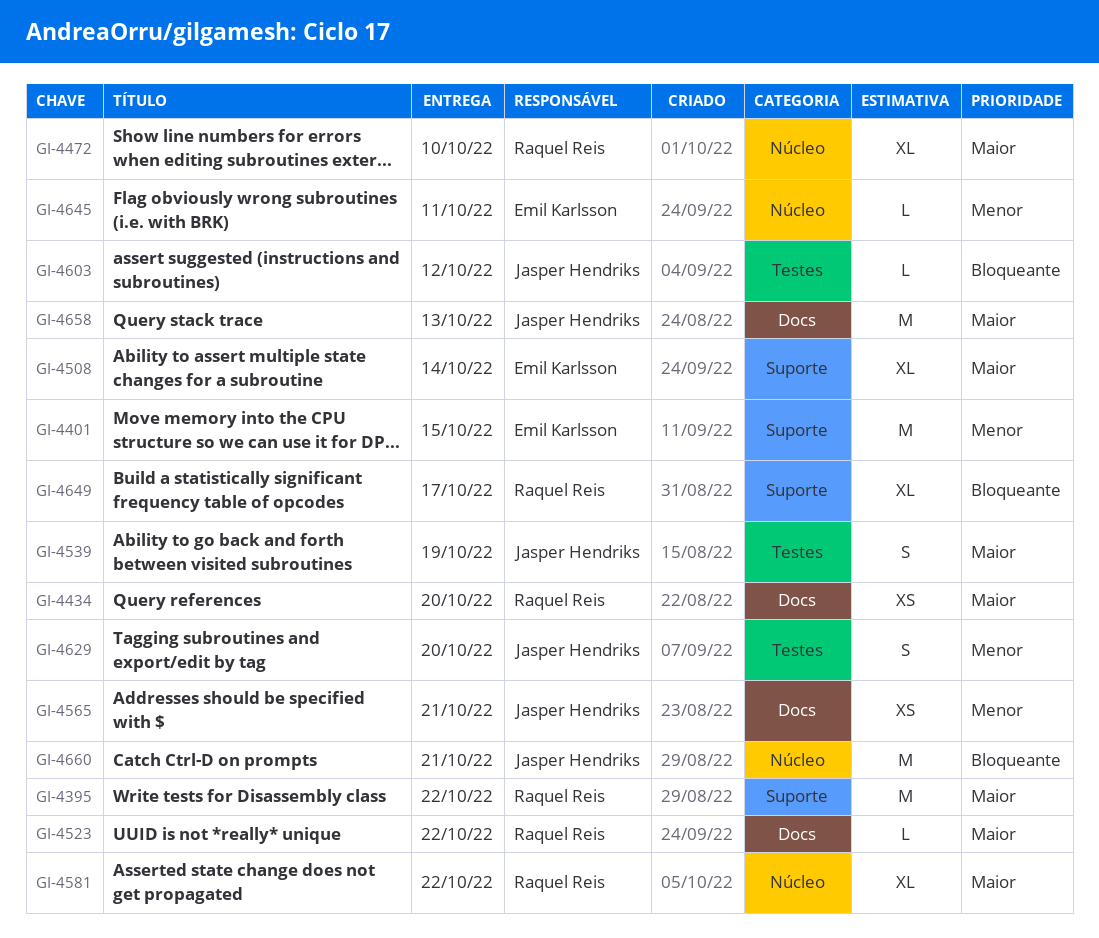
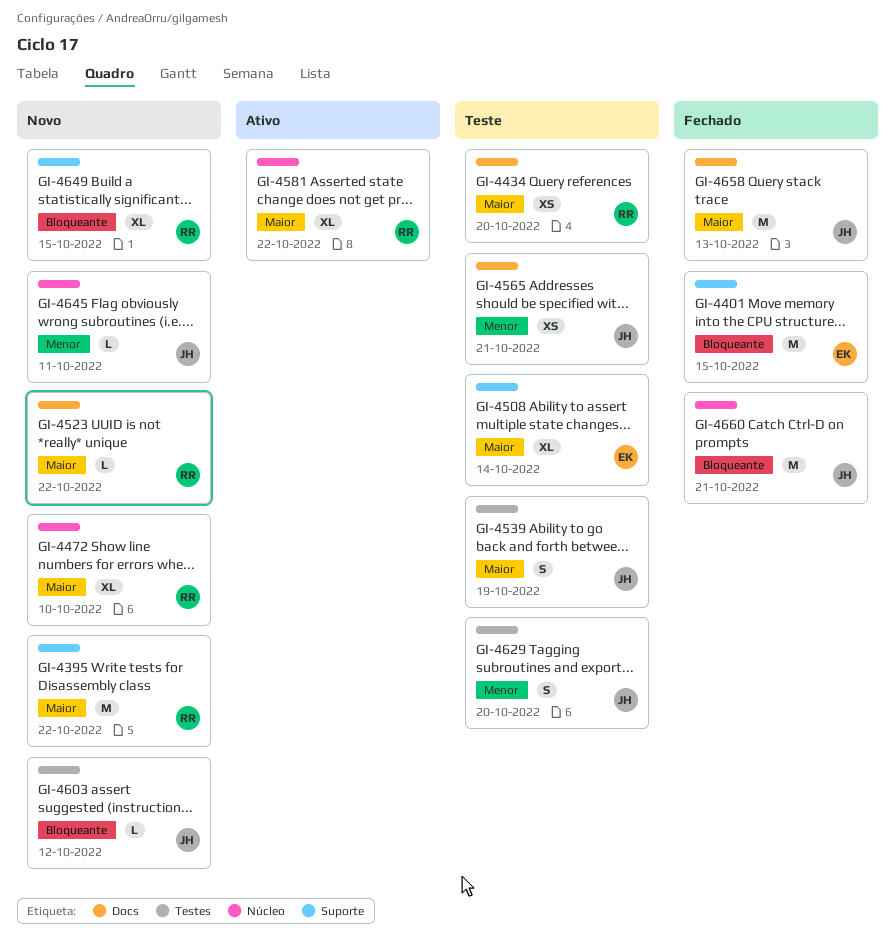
GI-4401, priority: Menor -> Bloqueante
GI-4645, owner: Emil Karlsson -> Jasper Hendriks
GI-4649, due: Oct 17 -> Oct 15

